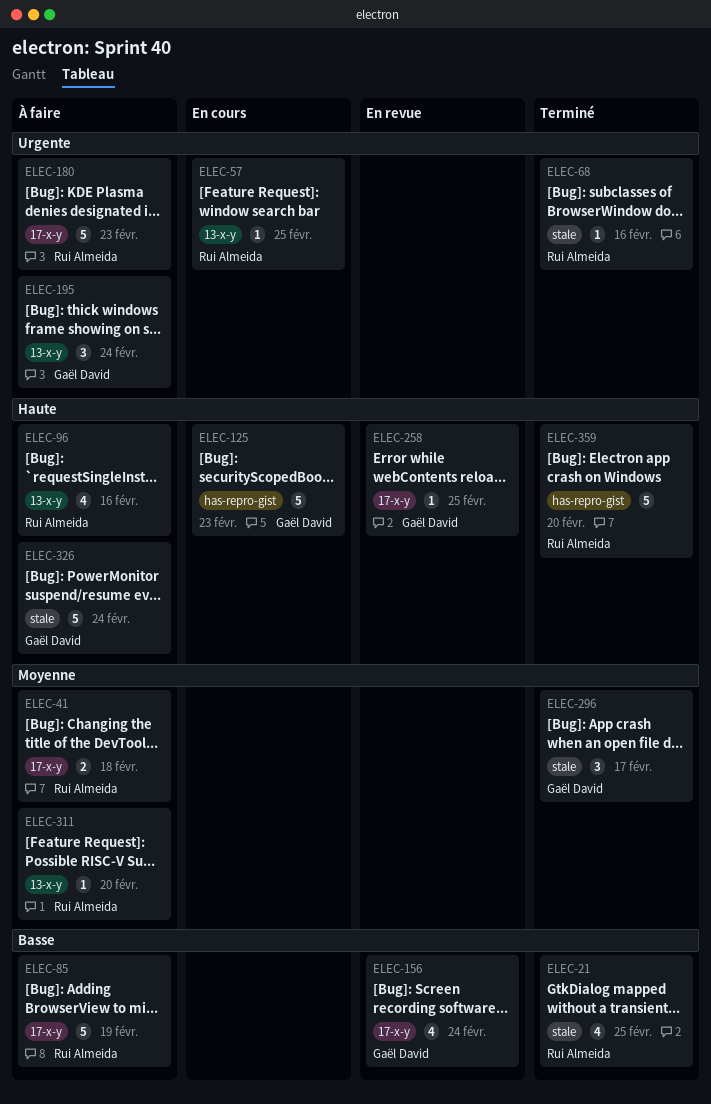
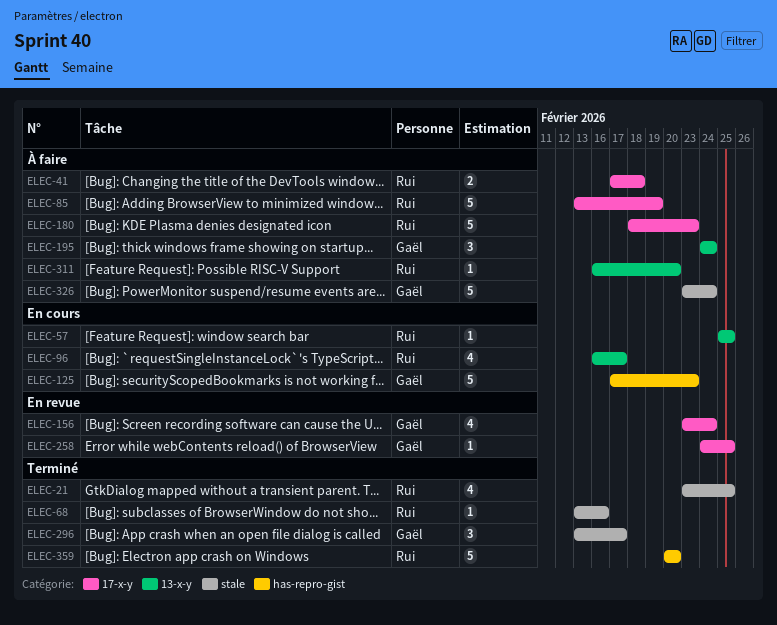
ELEC-96, status: À faire -> En cours
ELEC-96, due: Feb 16 -> Feb 17

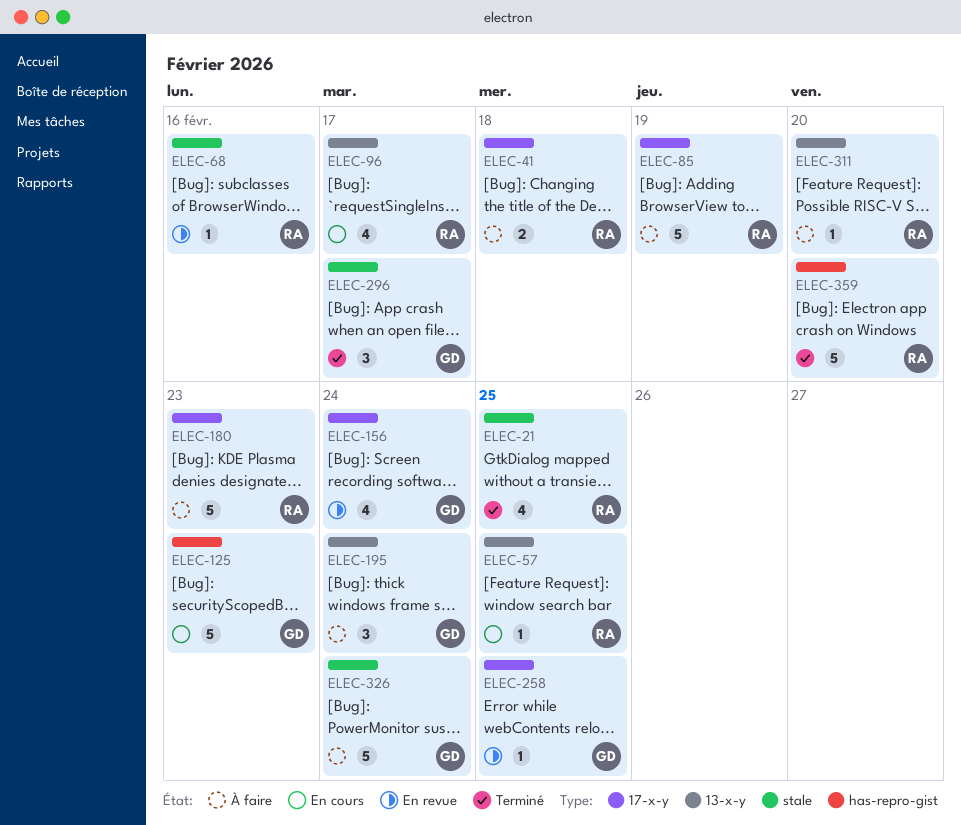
ELEC-68, status: Terminé -> En revue

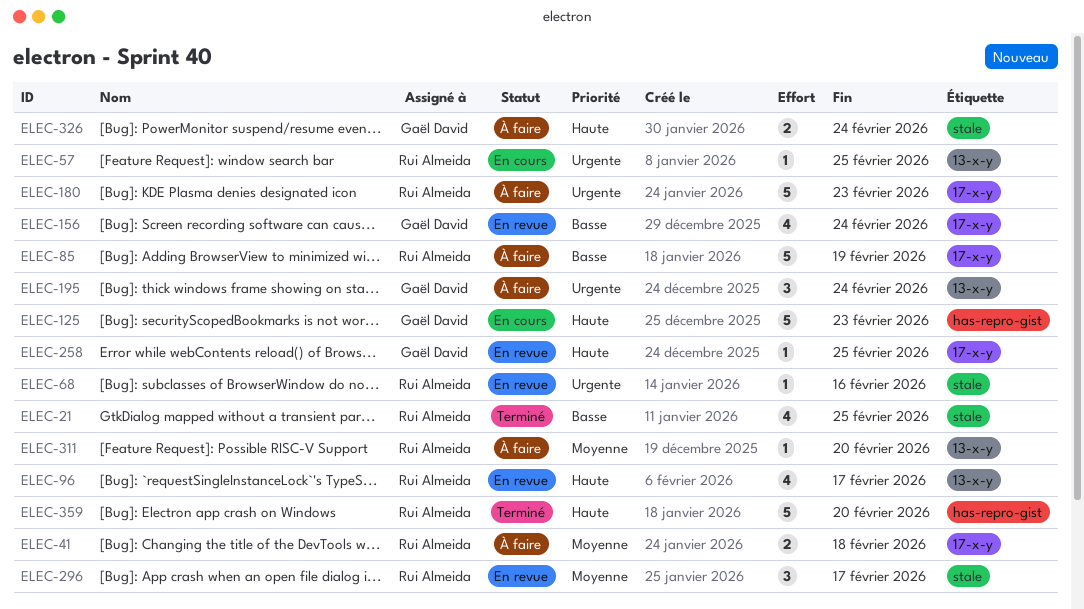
ELEC-96, status: En cours -> En revue
ELEC-296, status: Terminé -> En revue
ELEC-296, owner: Gaël David -> Rui Almeida
ELEC-326, estimate: 5 -> 2

